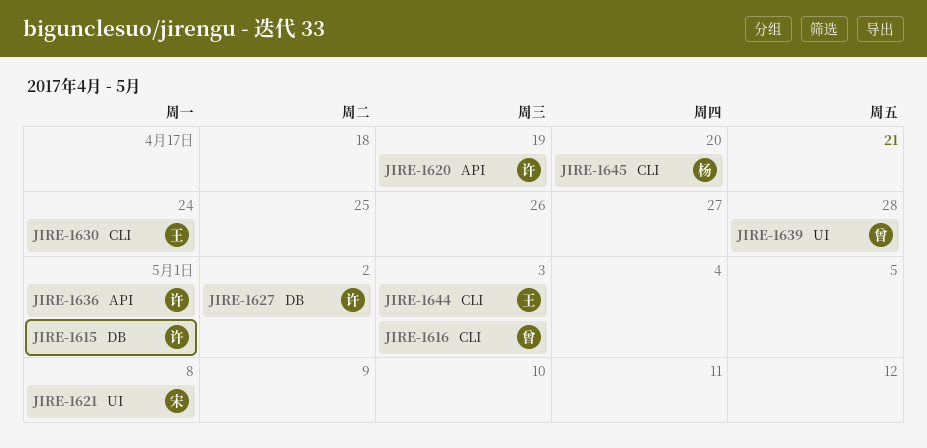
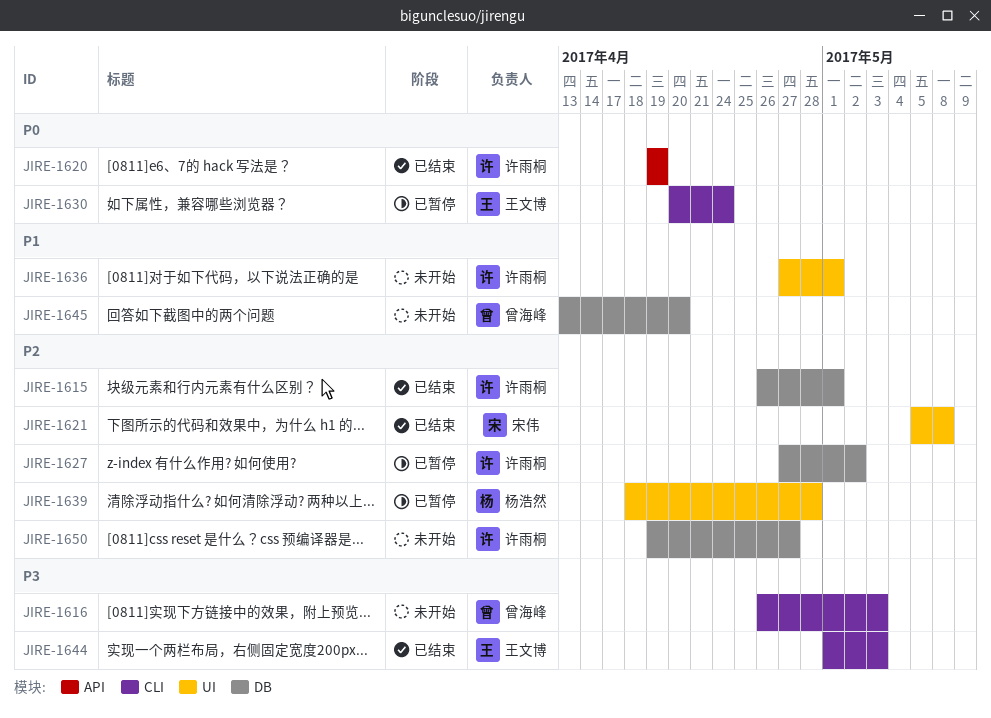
JIRE-1636, label: API -> UI
JIRE-1639, owner: 曾海峰 -> 杨浩然
JIRE-1645, owner: 杨浩然 -> 曾海峰
JIRE-1645, label: CLI -> DB
JIRE-1650: none -> present

